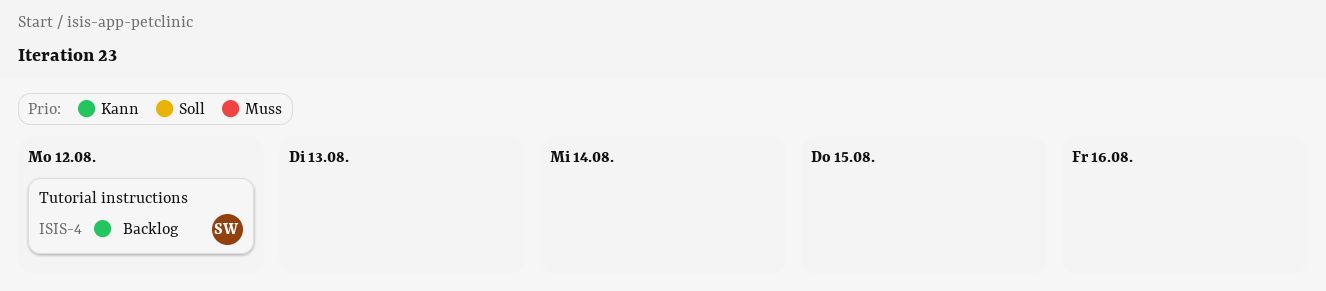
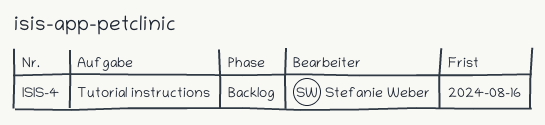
ISIS-4, due: Aug 12 -> Aug 16

